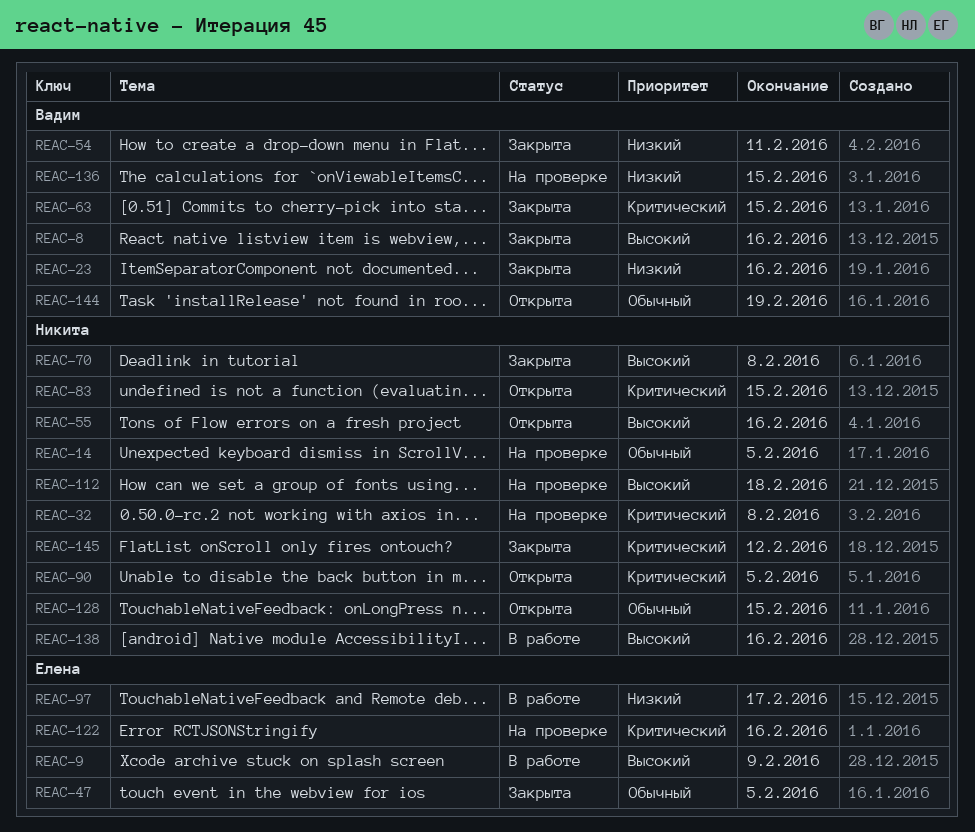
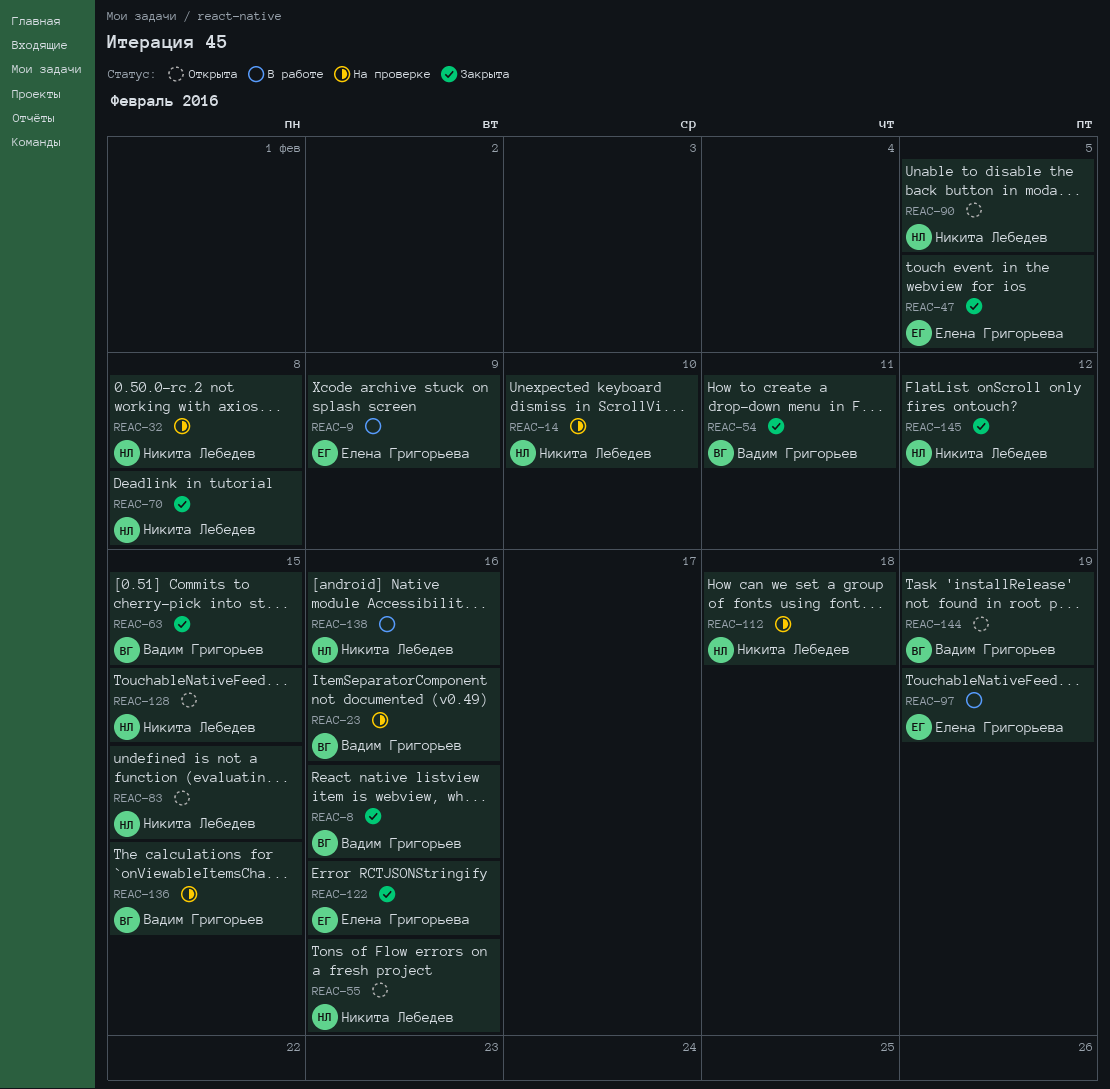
REAC-14, due: Feb 5 -> Feb 10
REAC-23, status: Закрыта -> На проверке
REAC-97, due: Feb 17 -> Feb 19
REAC-122, status: На проверке -> Закрыта

